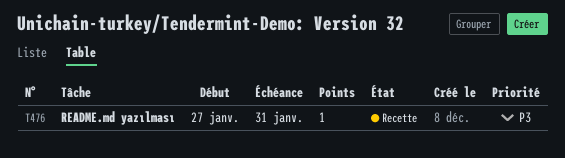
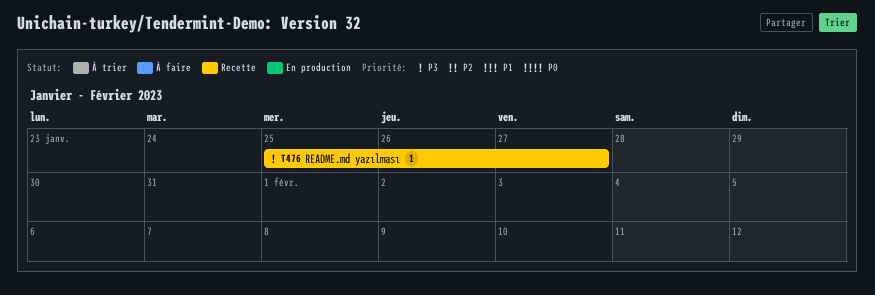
T476, start: Jan 27 -> Jan 25
T476, due: Jan 31 -> Jan 27

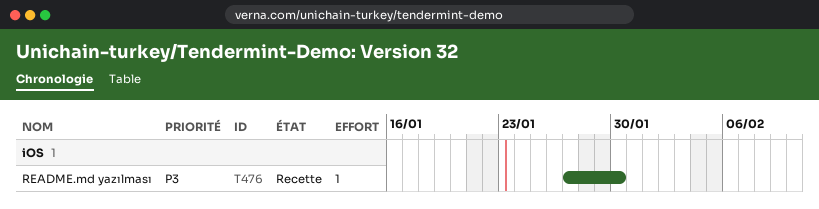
T476, start: Jan 25 -> Jan 27
T476, due: Jan 27 -> Jan 30

